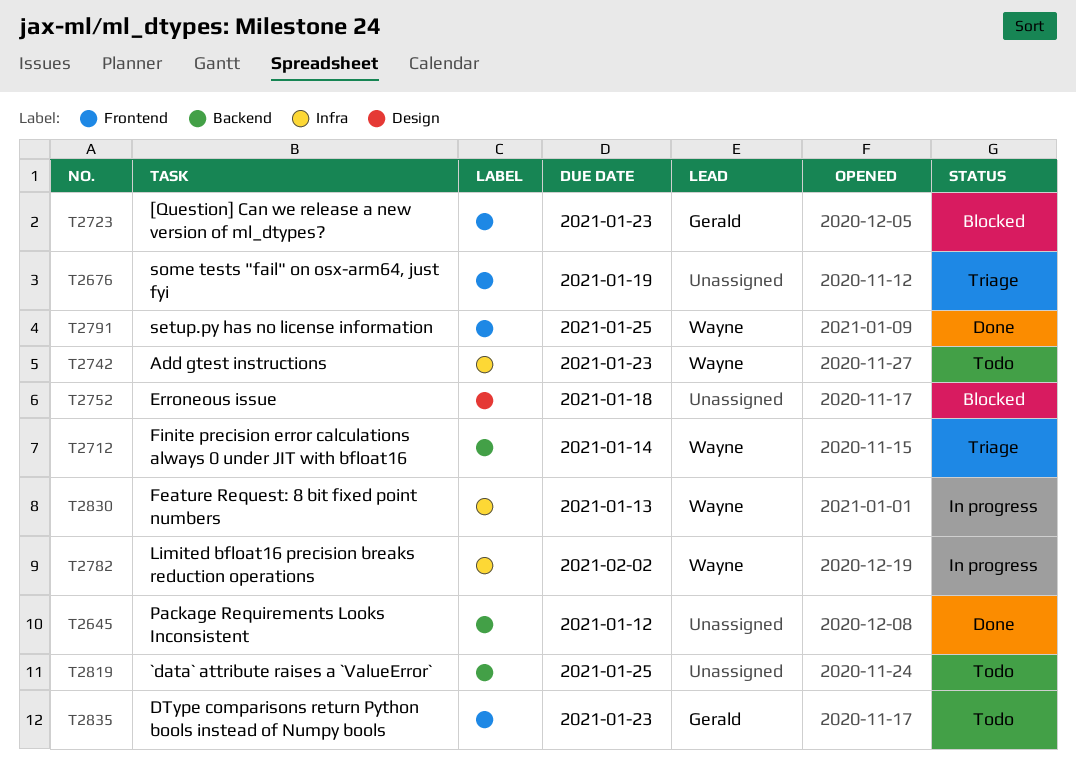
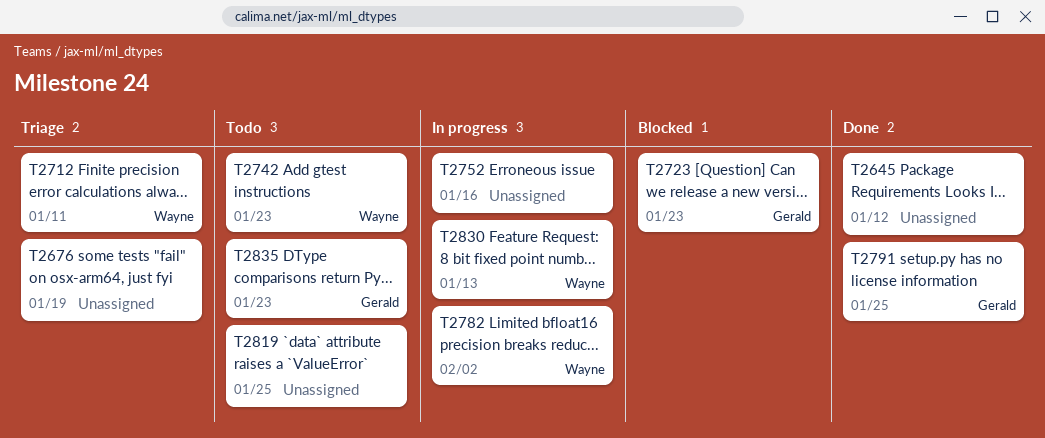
T2712, due: Jan 14 -> Jan 11
T2752, status: Blocked -> In progress
T2752, due: Jan 18 -> Jan 16
T2791, owner: Wayne -> Gerald

